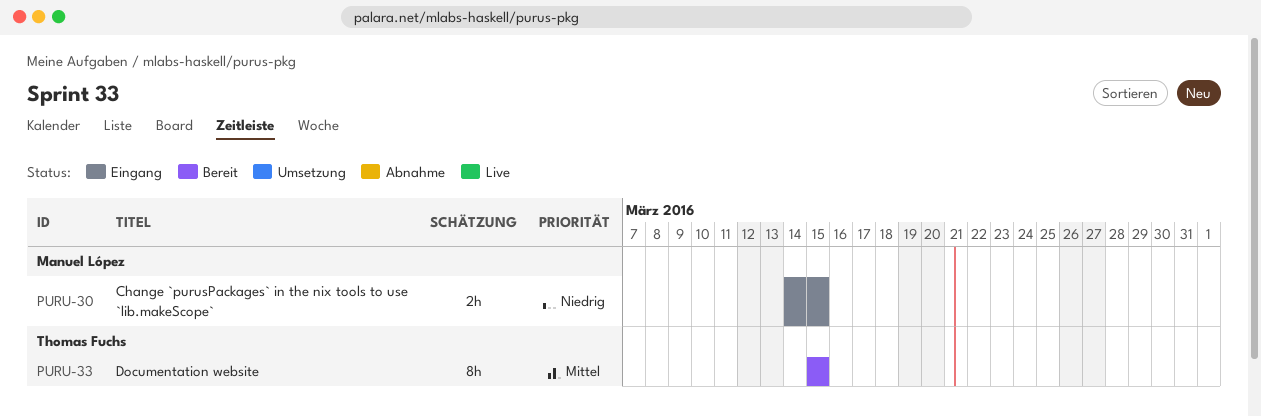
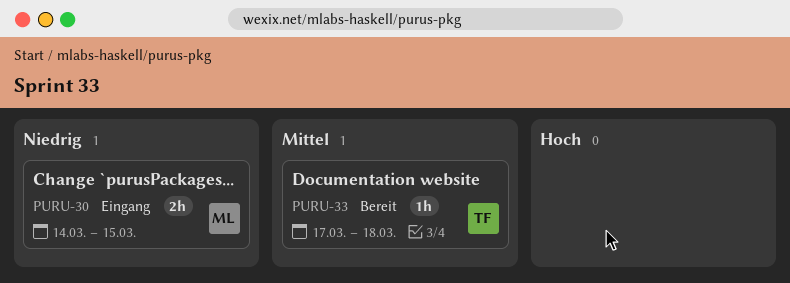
PURU-33, estimate: 8h -> 1h
PURU-33, start: Mar 15 -> Mar 17
PURU-33, due: Mar 15 -> Mar 18

